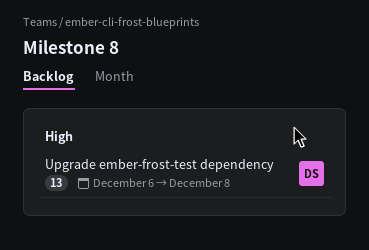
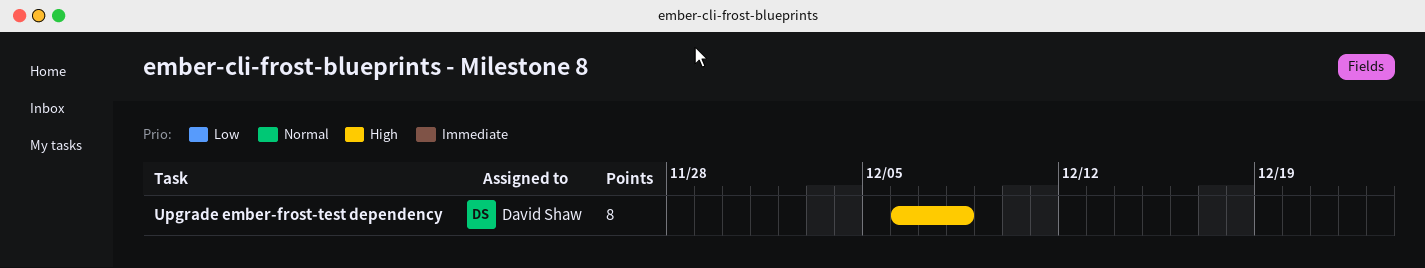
Upgrade ember-frost-test dependency, estimate: 13 -> 8

